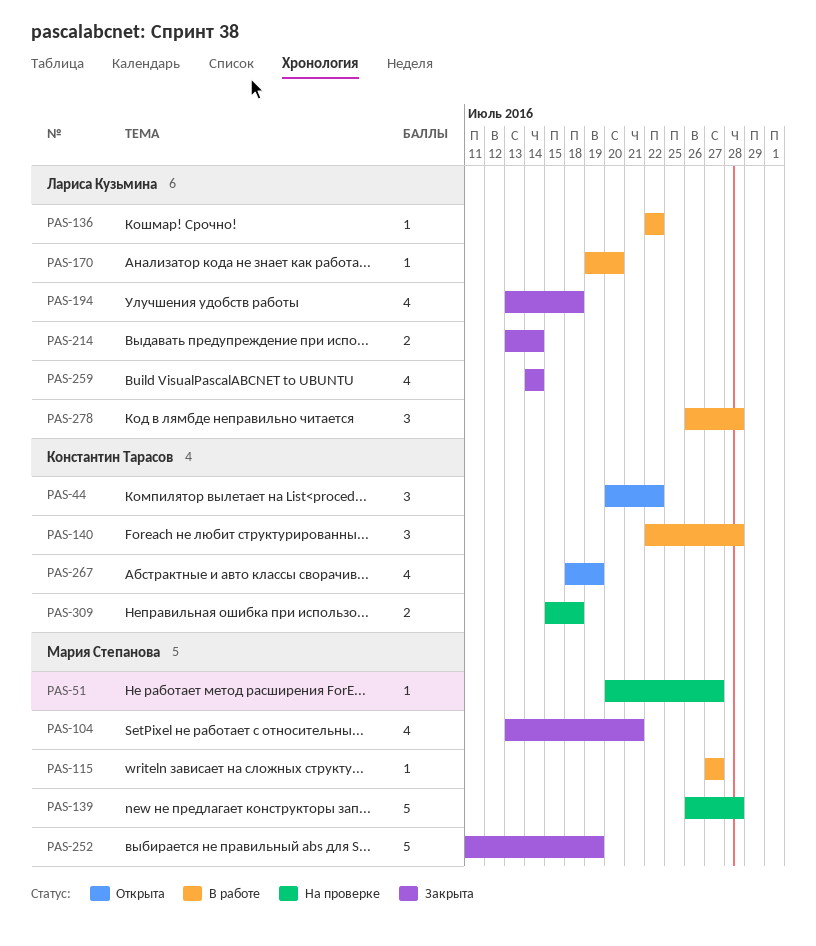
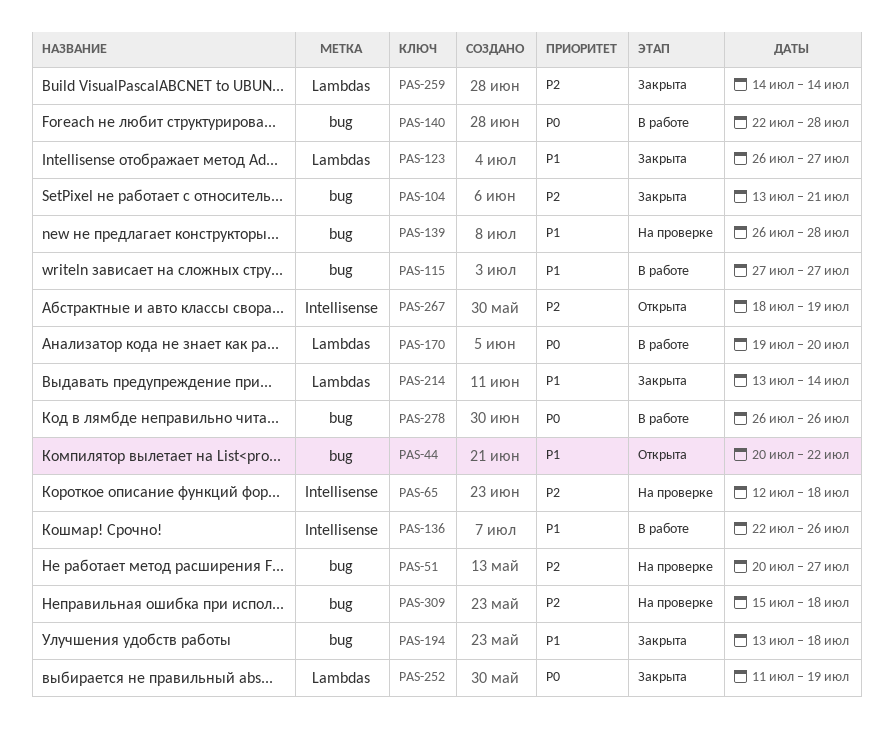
PAS-65: none -> present
PAS-123: none -> present
PAS-136, due: Jul 22 -> Jul 26
PAS-278, due: Jul 28 -> Jul 26

